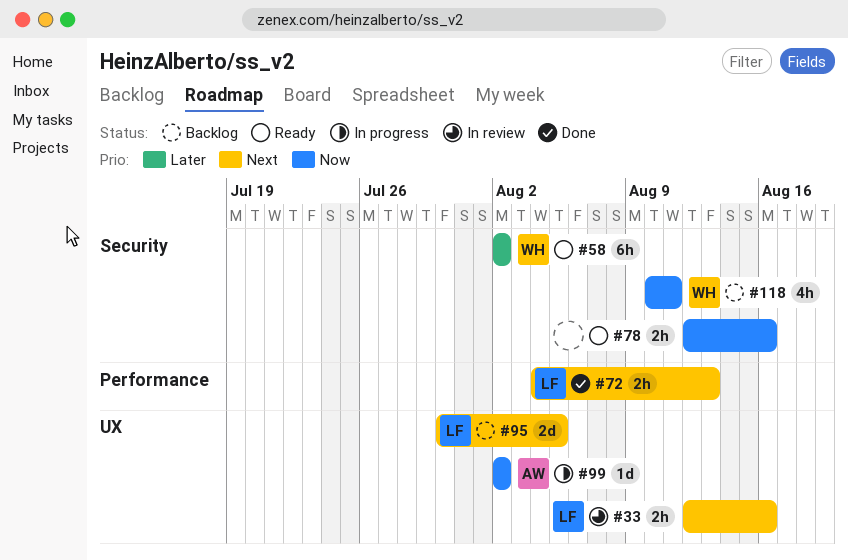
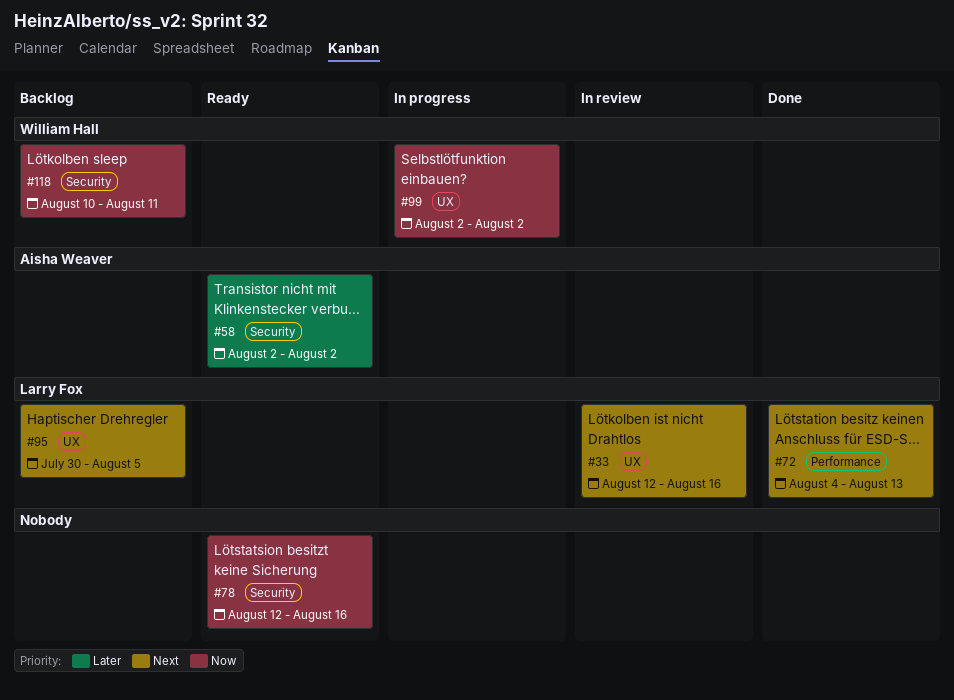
#58, owner: William Hall -> Aisha Weaver
#99, owner: Aisha Weaver -> William Hall

